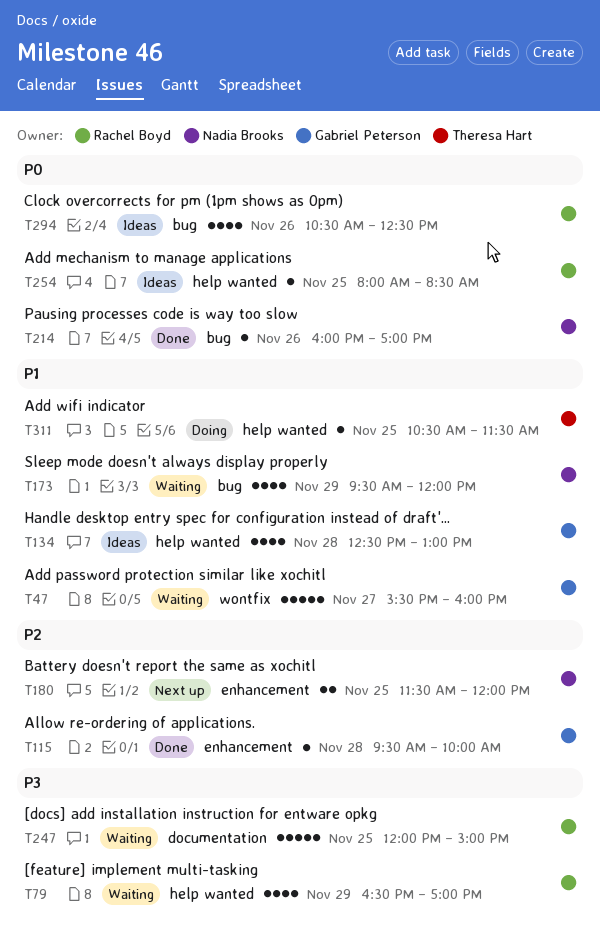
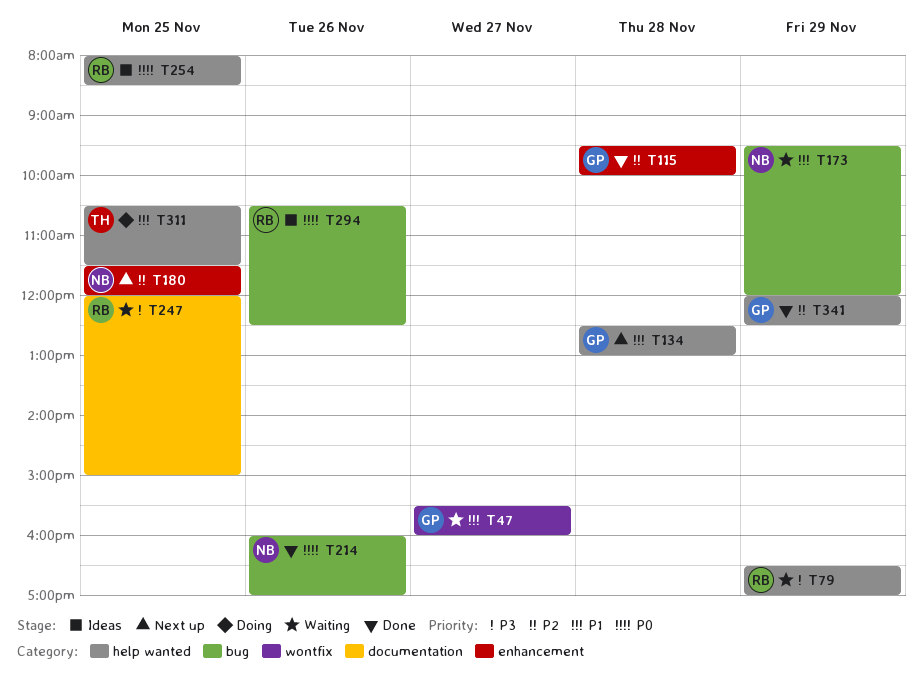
T134, status: Ideas -> Next up
T341: none -> present

